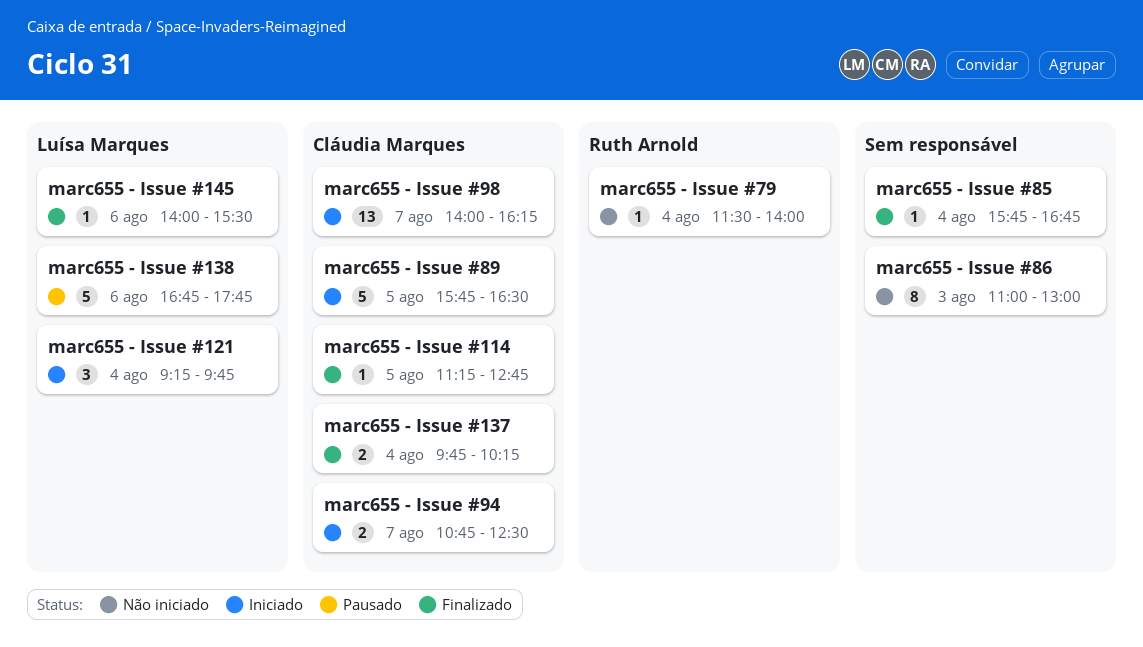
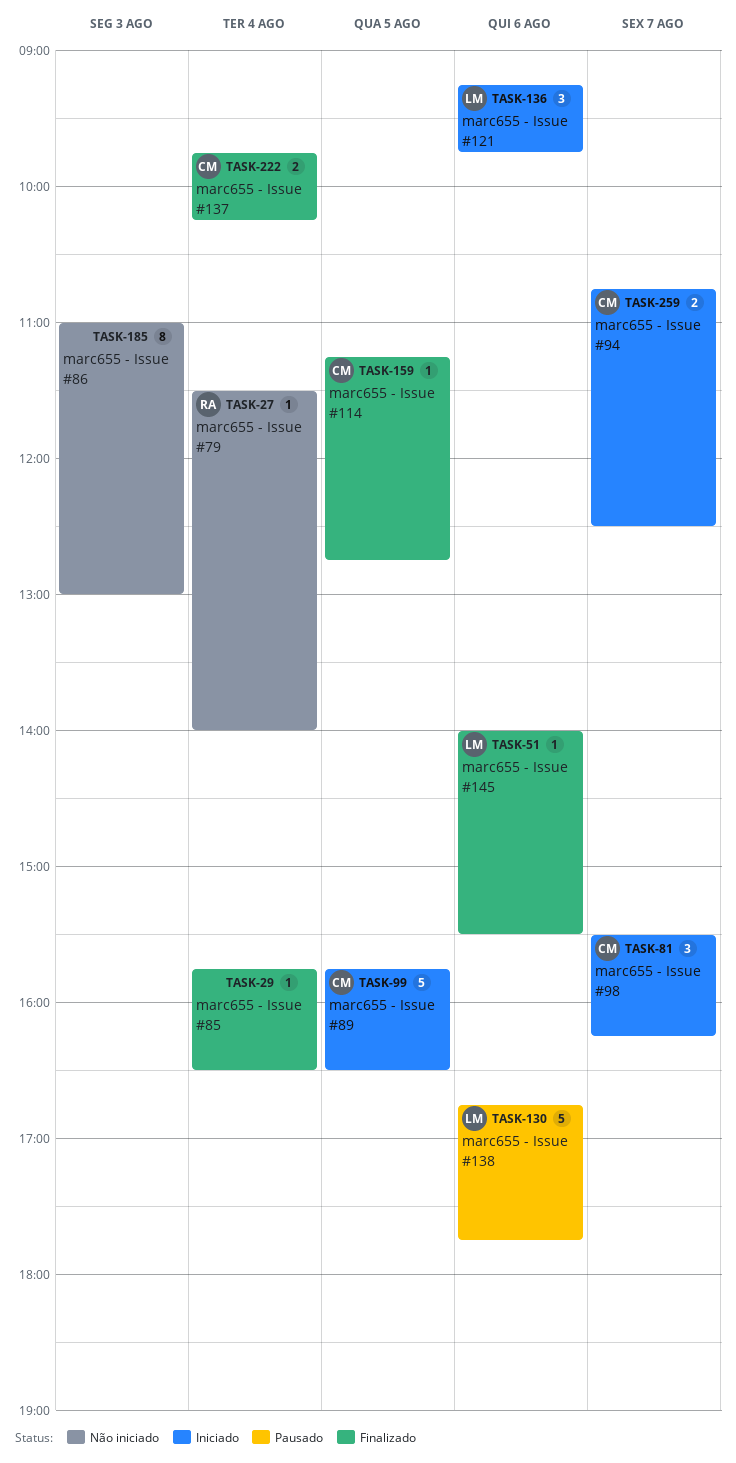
marc655 - Issue #121, day: Aug 4 -> Aug 6
marc655 - Issue #85, ends: 16:45 -> 16:30
marc655 - Issue #98, estimate: 13 -> 3
marc655 - Issue #98, begins: 14:00 -> 15:30

